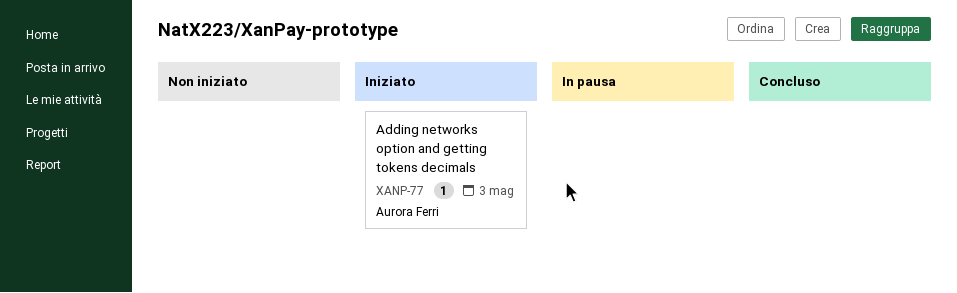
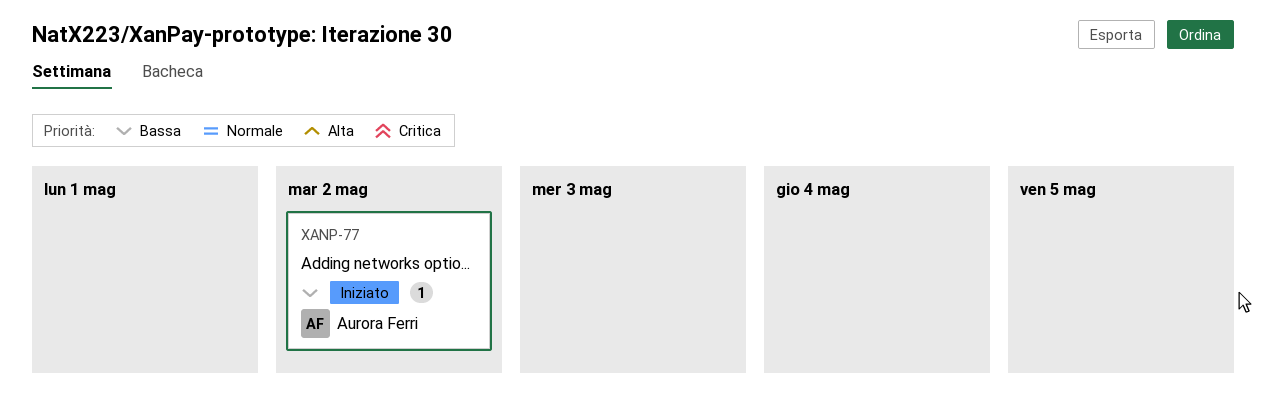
XANP-77, due: May 3 -> May 2

